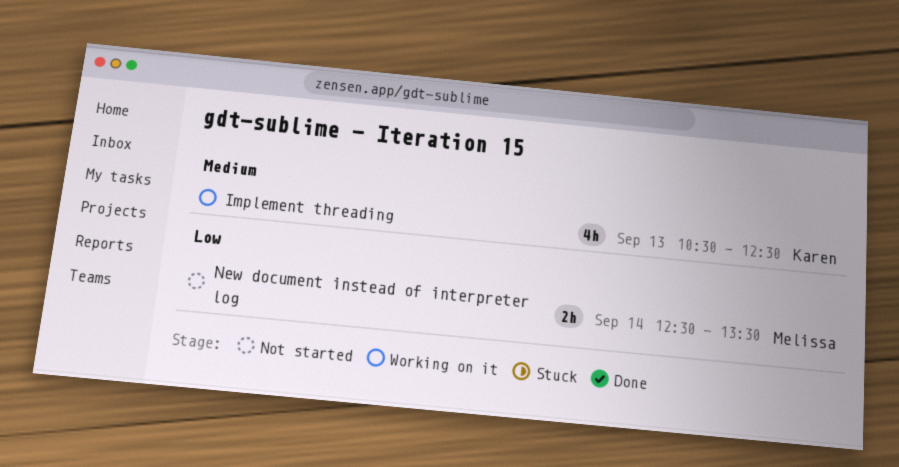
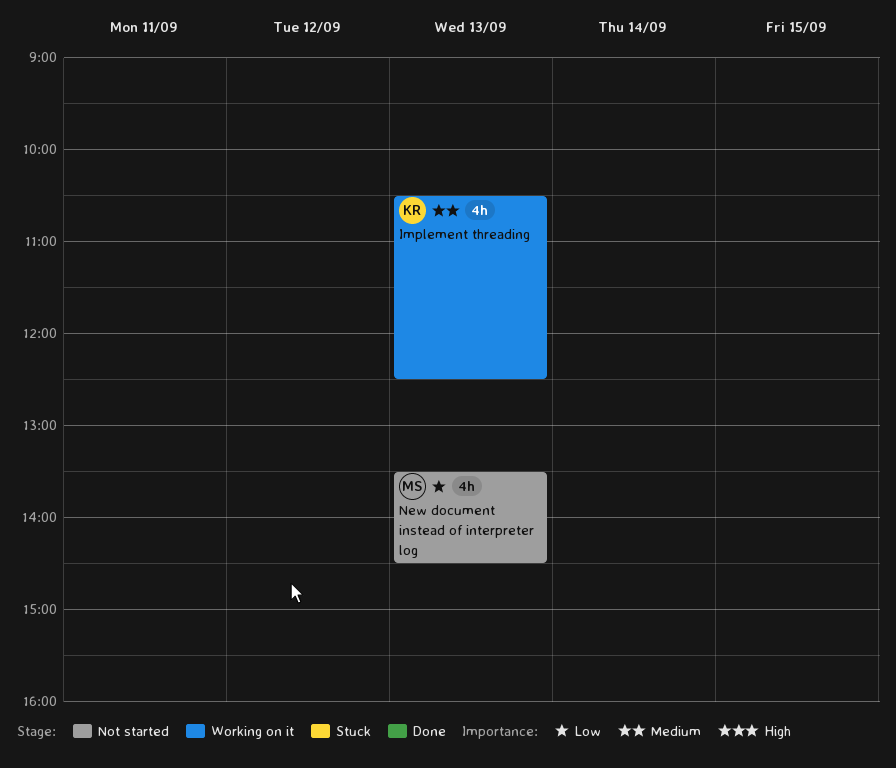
New document instead of interpreter log, estimate: 2h -> 4h
New document instead of interpreter log, day: Sep 14 -> Sep 13
New document instead of interpreter log, begins: 12:30 -> 13:30
New document instead of interpreter log, ends: 13:30 -> 14:30

